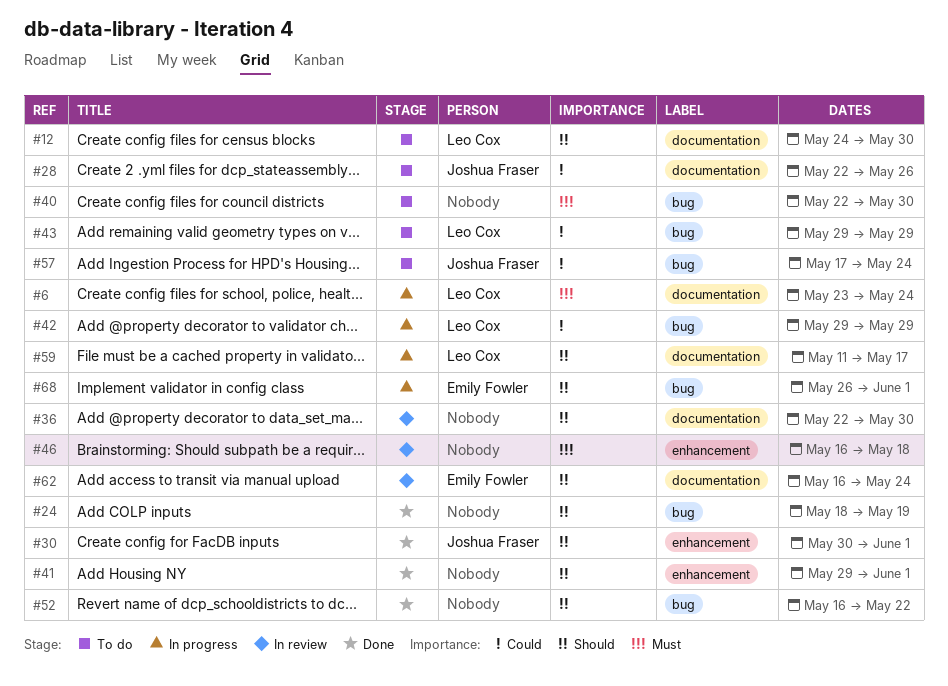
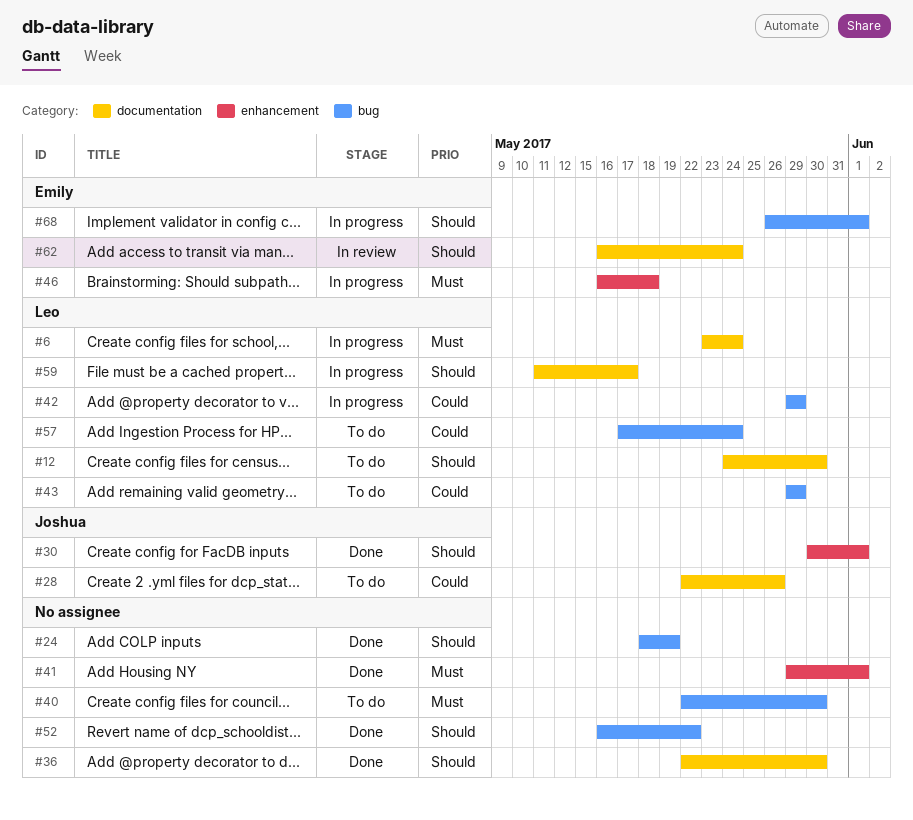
#36, status: In review -> Done
#41, priority: Should -> Must
#46, status: In review -> In progress
#46, owner: none -> Emily Fowler
#57, owner: Joshua Fraser -> Leo Cox

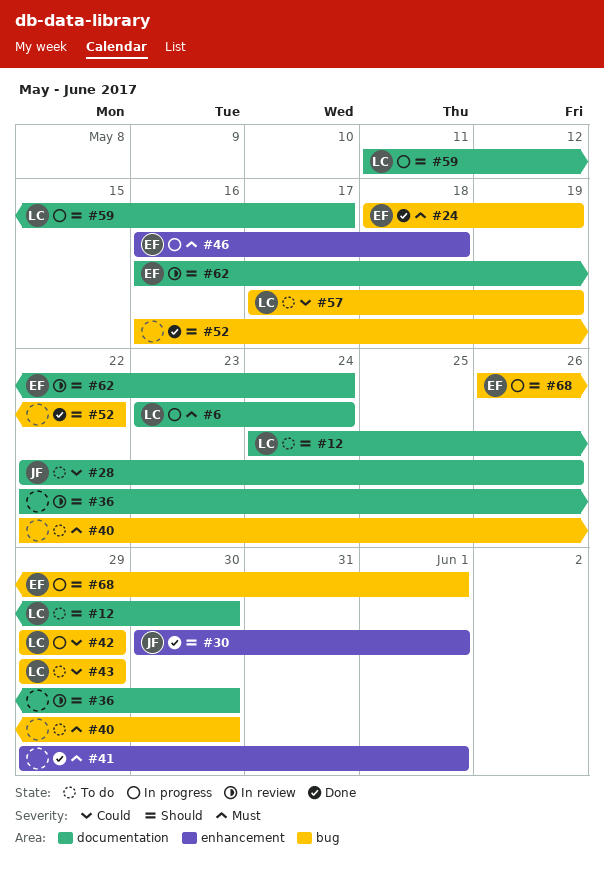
#24, owner: none -> Emily
#24, priority: Should -> Must
#36, status: Done -> In review
#57, due: May 24 -> May 19

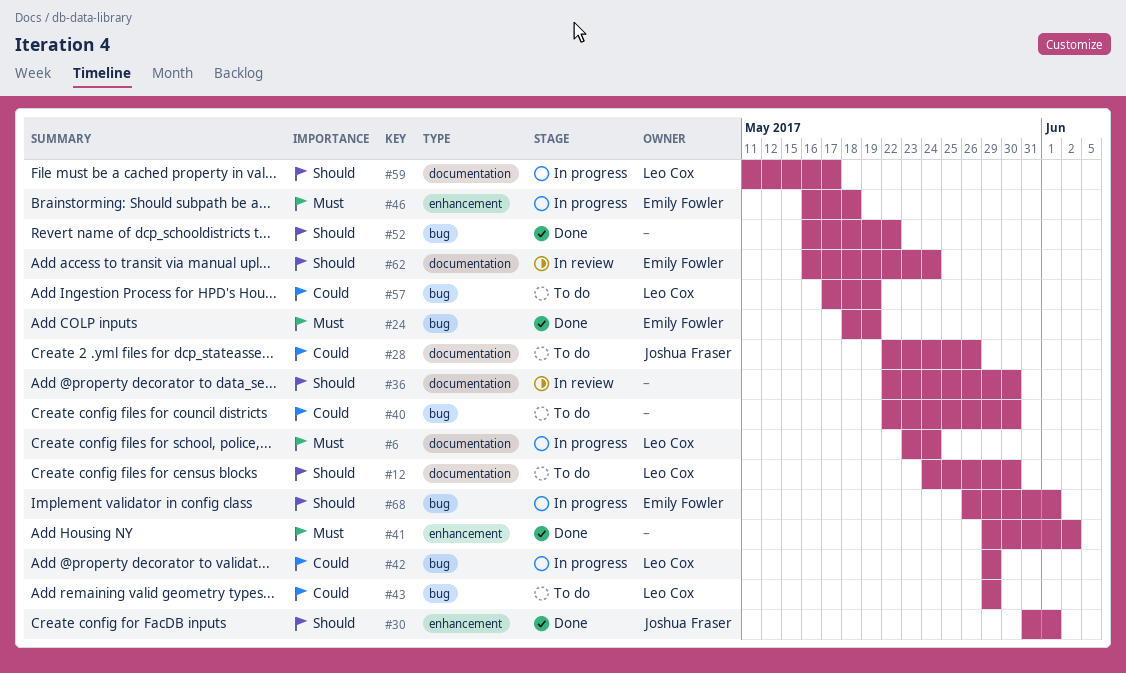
#30, start: May 30 -> May 31
#40, priority: Must -> Could
#41, due: Jun 1 -> Jun 2

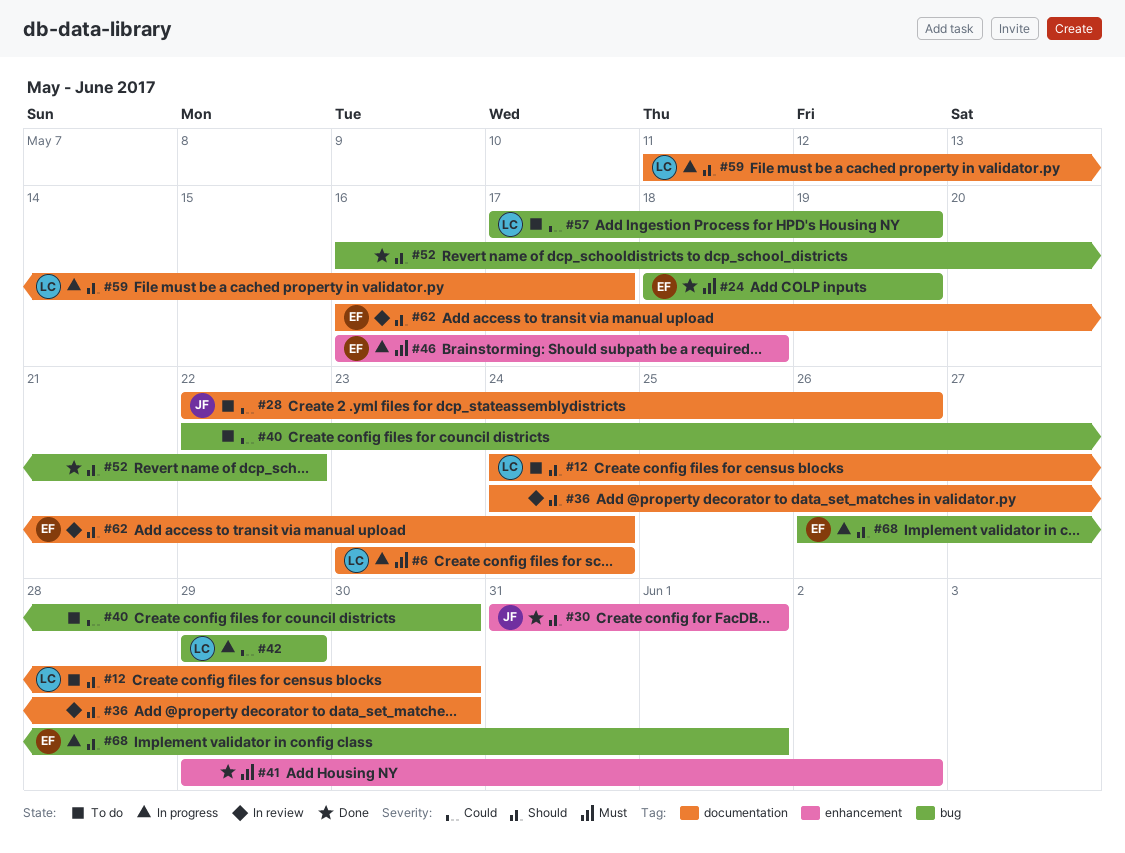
#36, start: May 22 -> May 24
#43: present -> none

